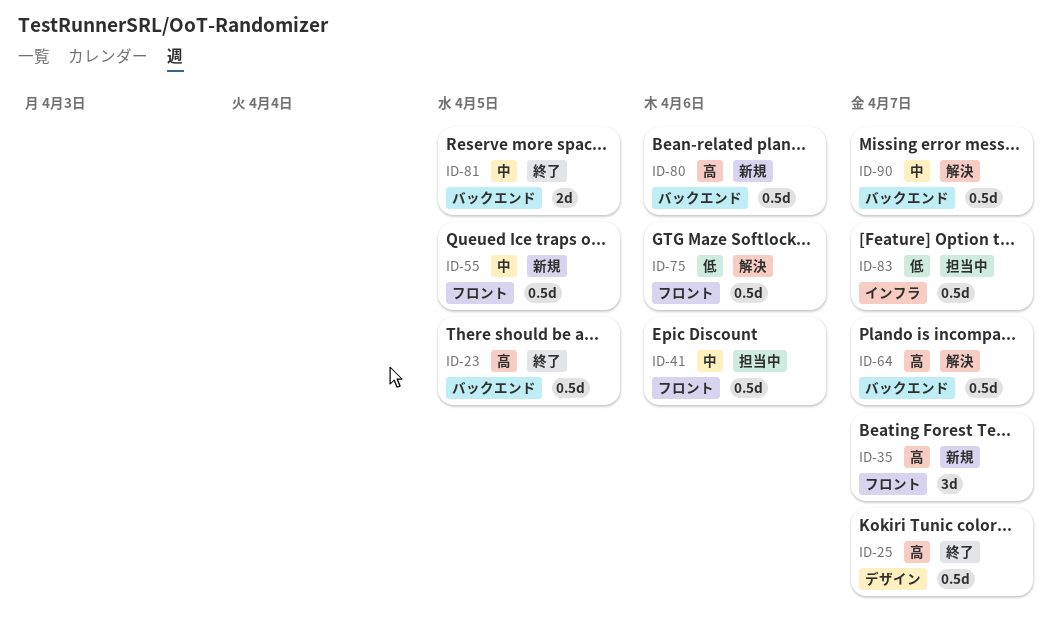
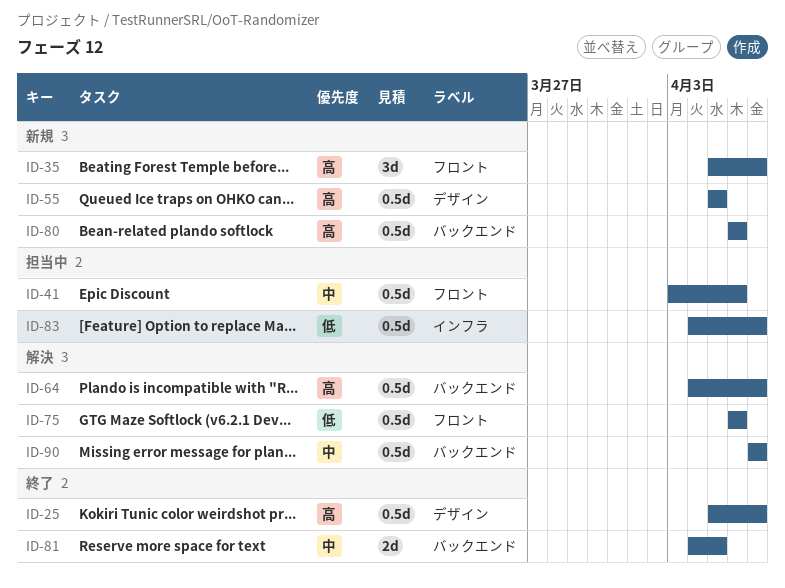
ID-23: present -> none
ID-55, priority: 中 -> 高
ID-55, label: フロント -> デザイン

